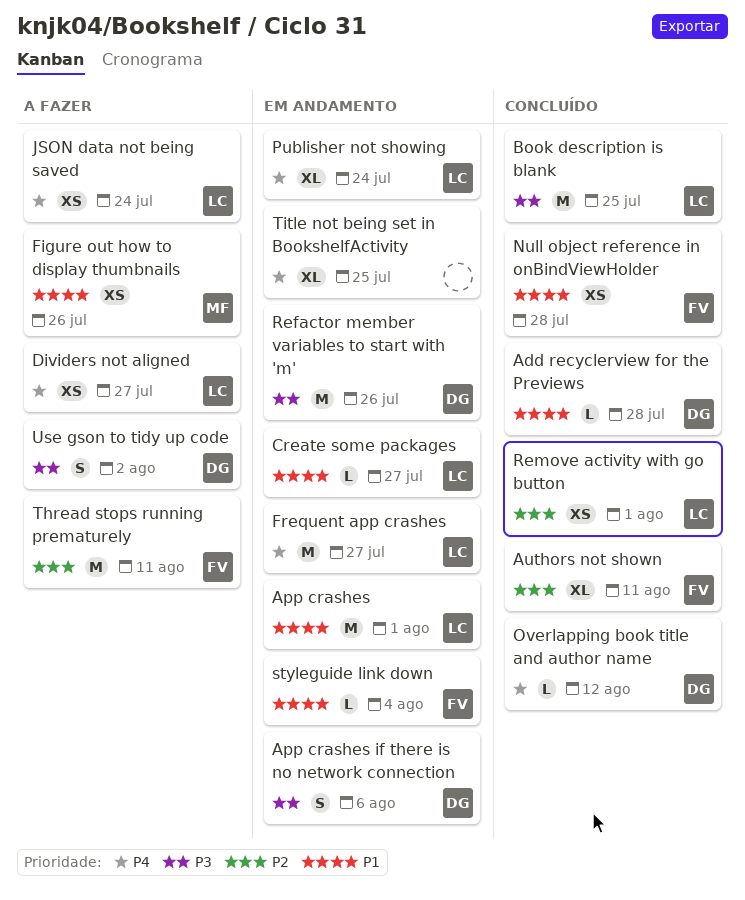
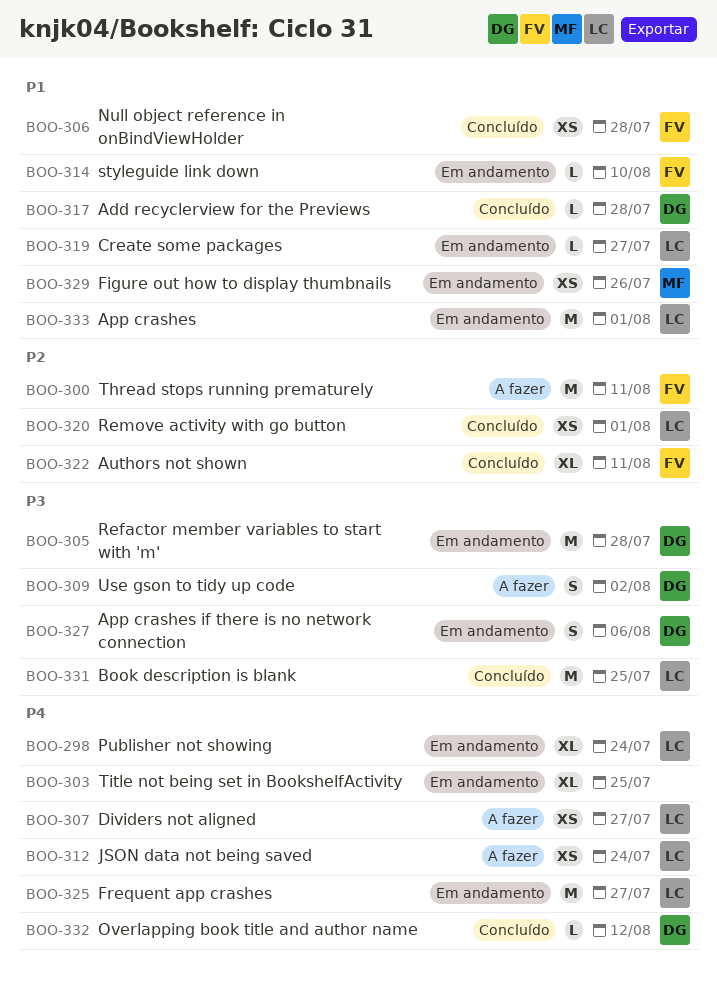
Figure out how to display thumbnails, status: A fazer -> Em andamento
Refactor member variables to start with 'm', due: Jul 26 -> Jul 28
styleguide link down, due: Aug 4 -> Aug 10

